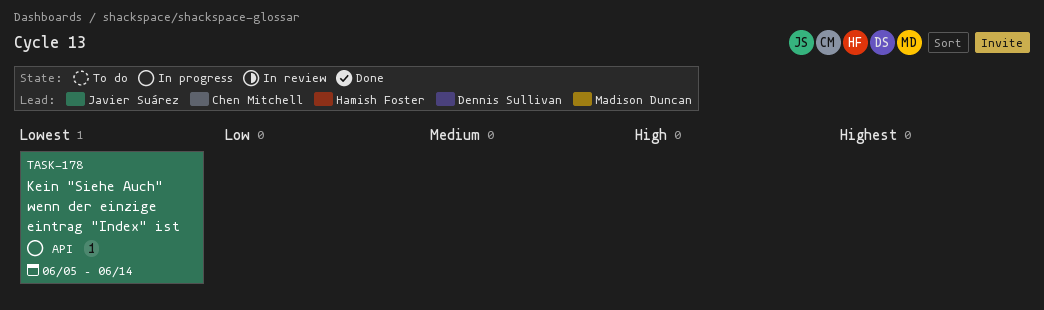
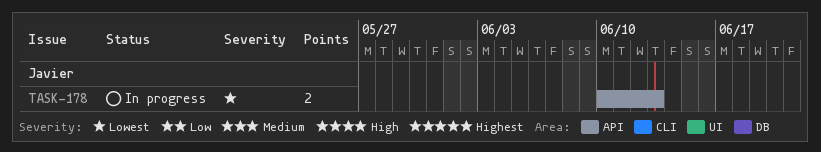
TASK-178, estimate: 1 -> 2
TASK-178, start: Jun 5 -> Jun 10
TASK-178, due: Jun 14 -> Jun 13

